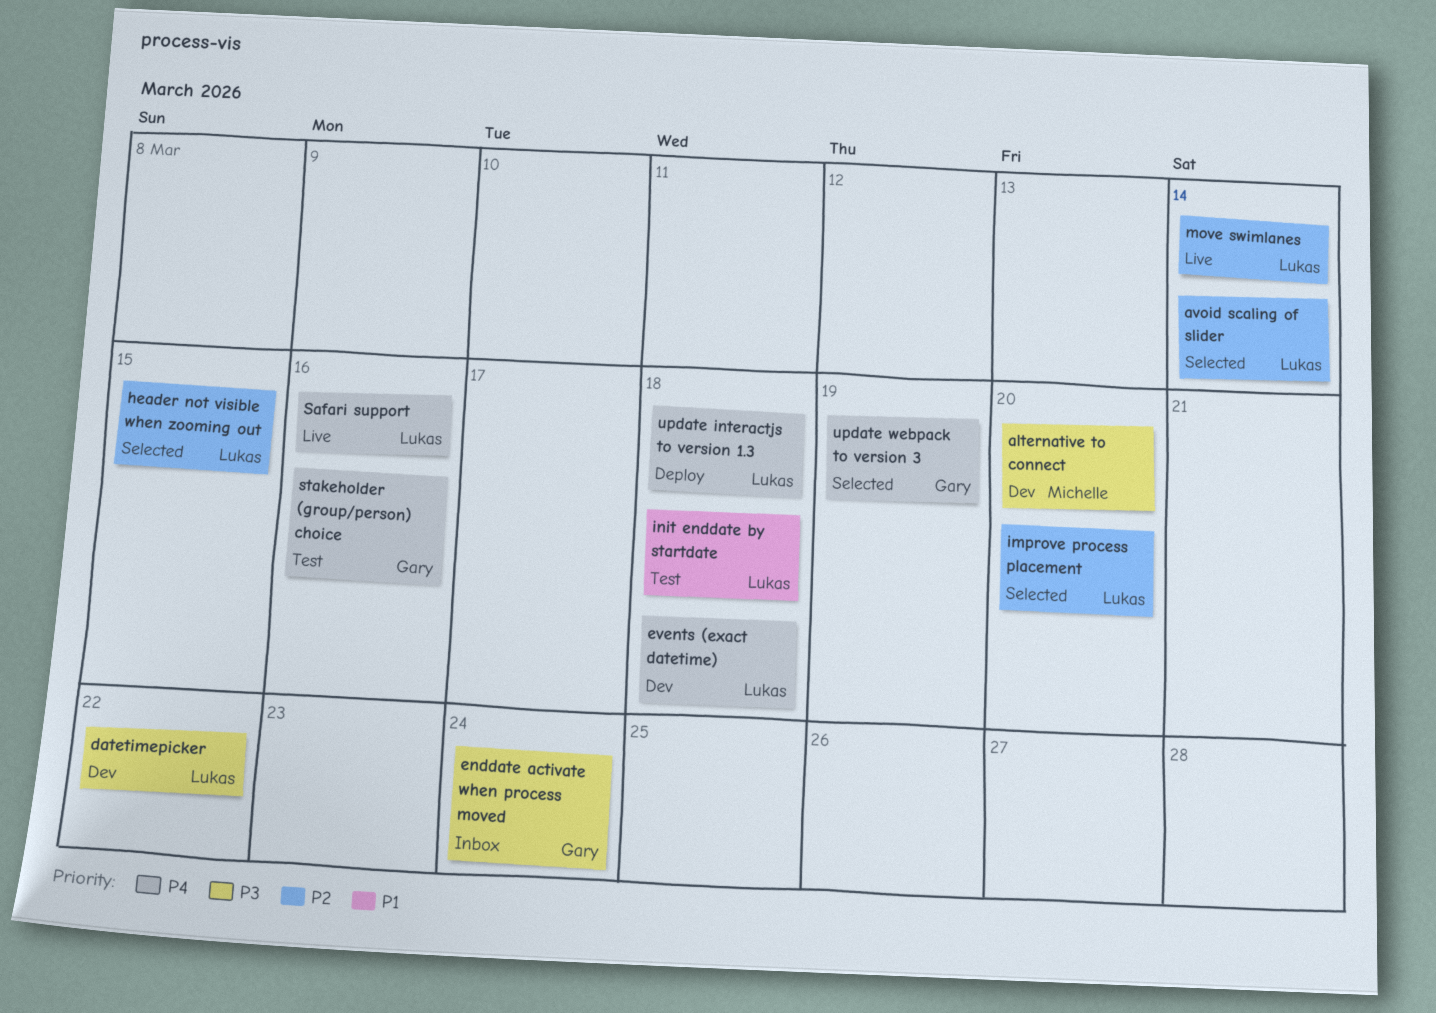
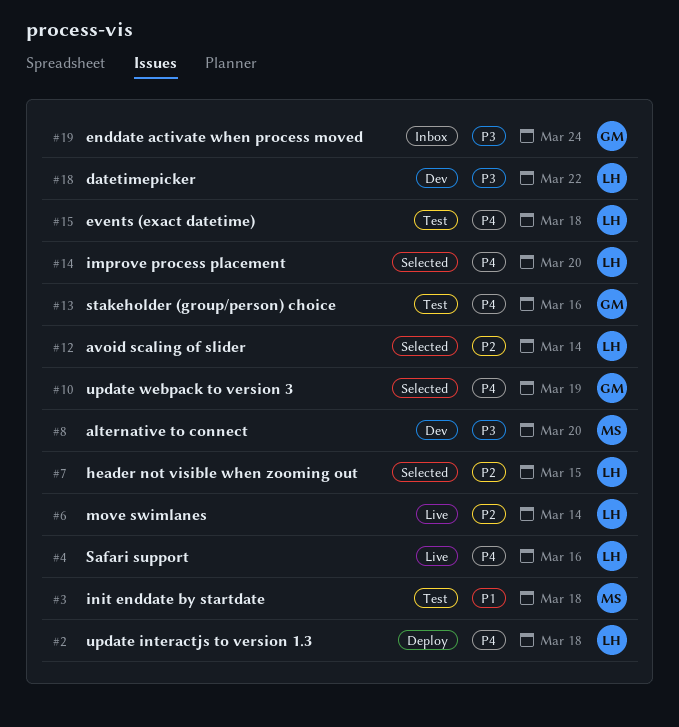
events (exact datetime), status: Dev -> Test
improve process placement, priority: P2 -> P4
init enddate by startdate, owner: Lukas -> Michelle

